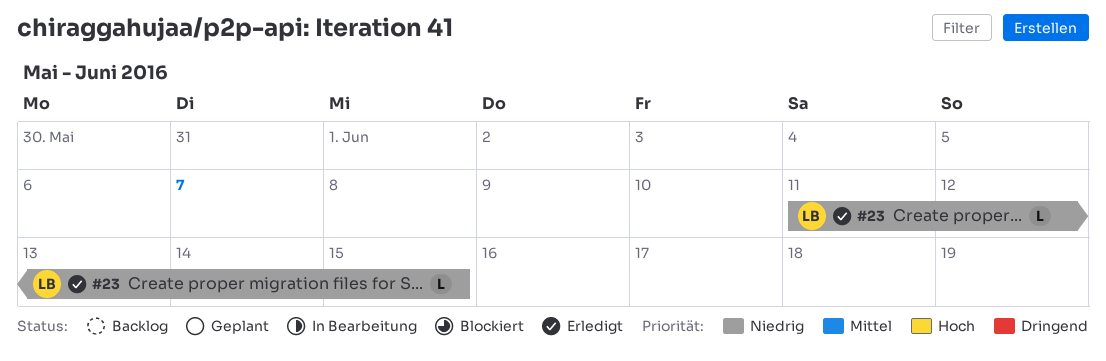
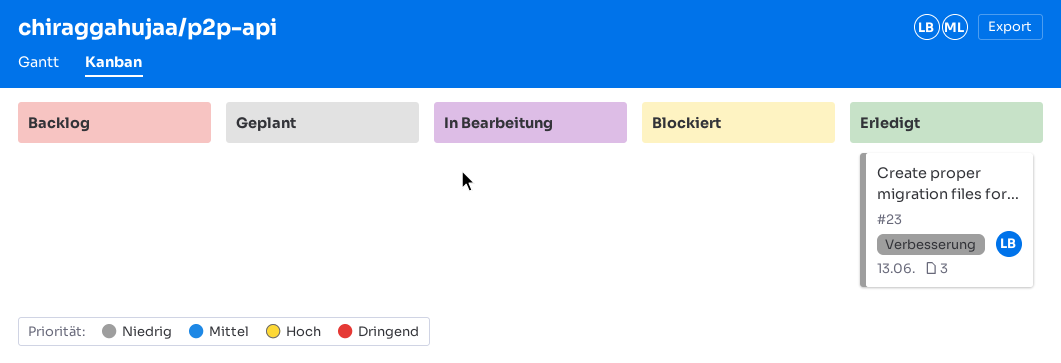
#23, due: Jun 15 -> Jun 13

